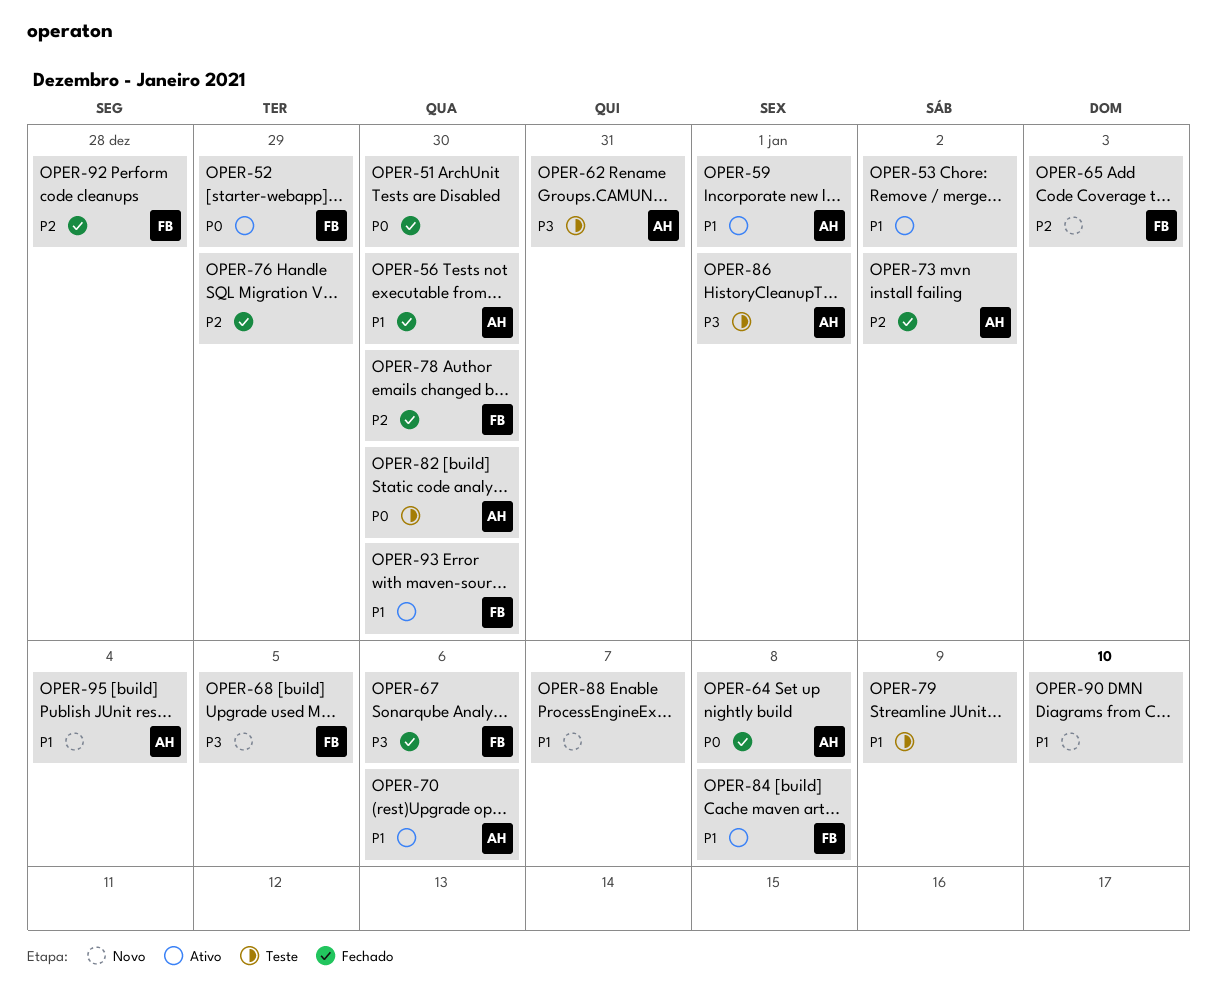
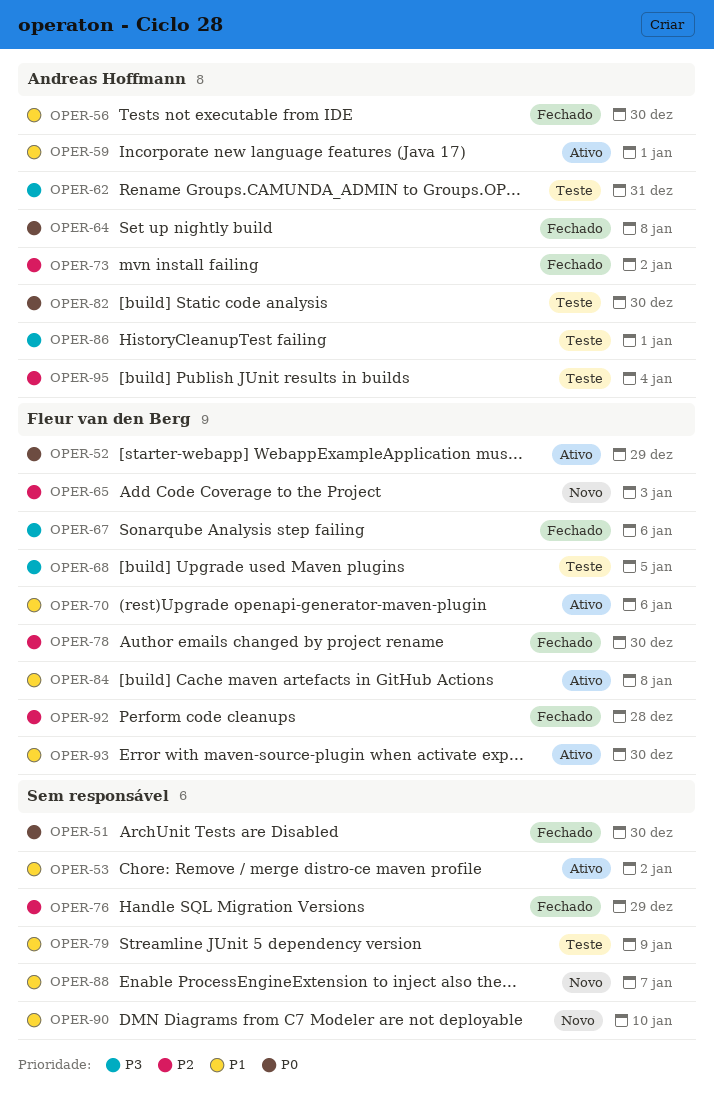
OPER-68, status: Novo -> Teste
OPER-70, owner: Andreas Hoffmann -> Fleur van den Berg
OPER-95, status: Novo -> Teste
OPER-95, priority: P1 -> P2

